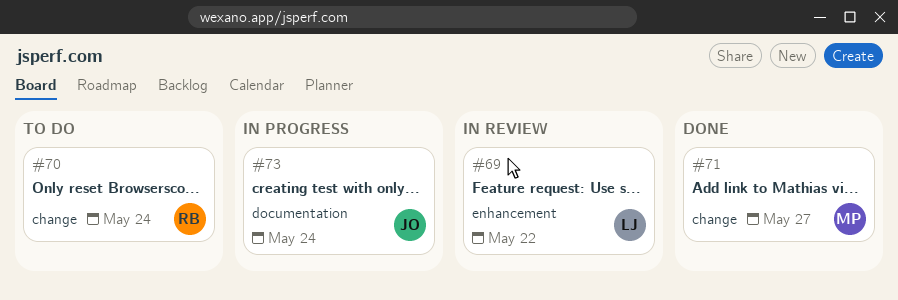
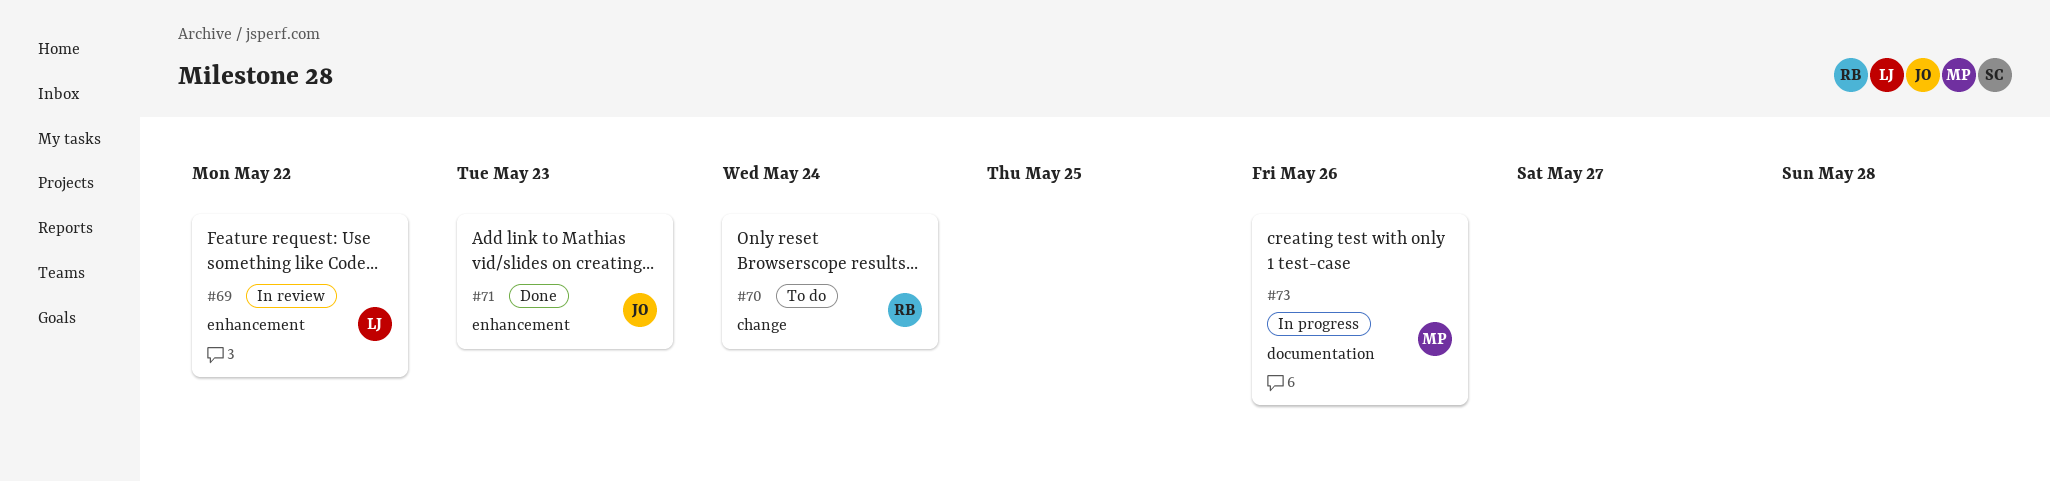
#71, owner: MP -> JO
#71, label: change -> enhancement
#71, due: May 27 -> May 23
#73, owner: JO -> MP
#73, due: May 24 -> May 26

